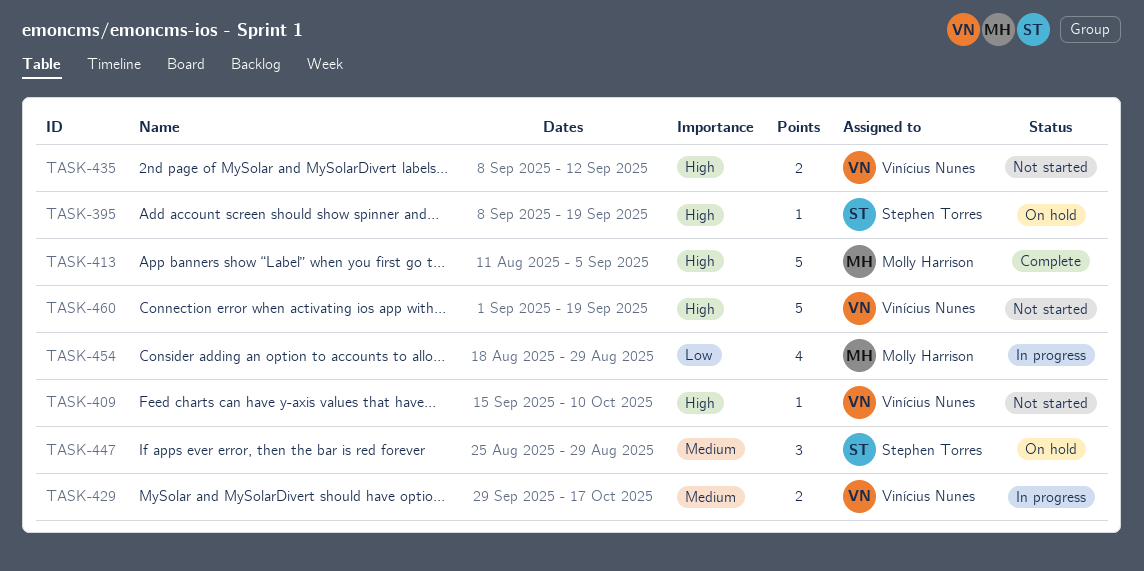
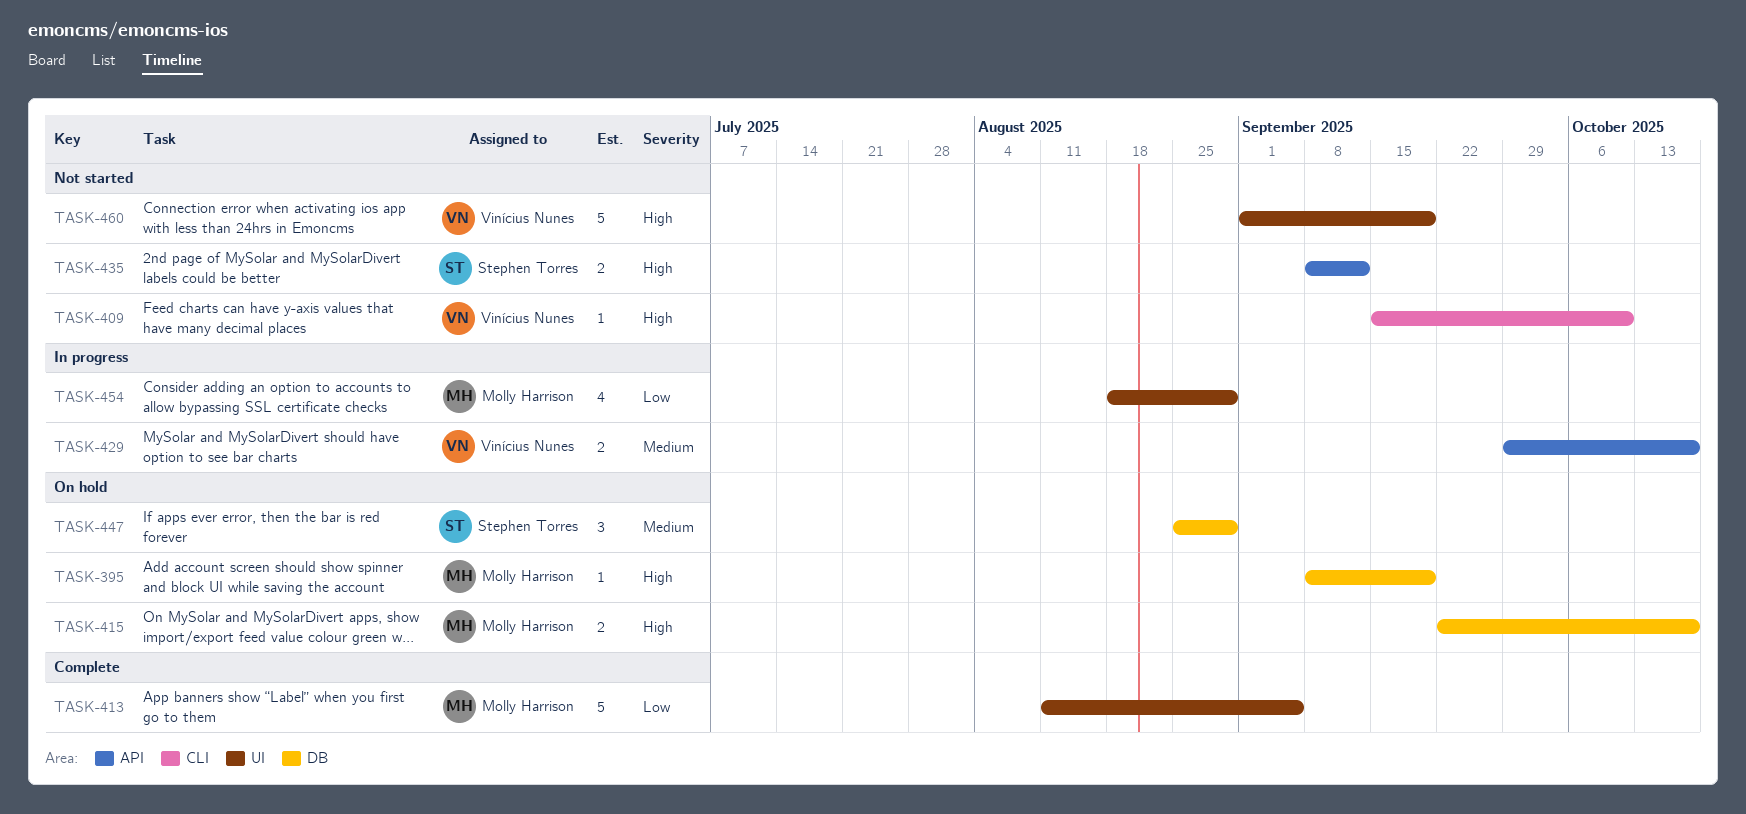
TASK-395, owner: Stephen Torres -> Molly Harrison
TASK-413, priority: High -> Low
TASK-415: none -> present
TASK-435, owner: Vinícius Nunes -> Stephen Torres

